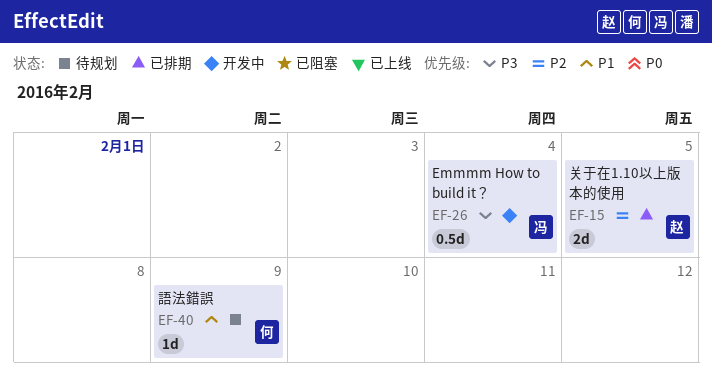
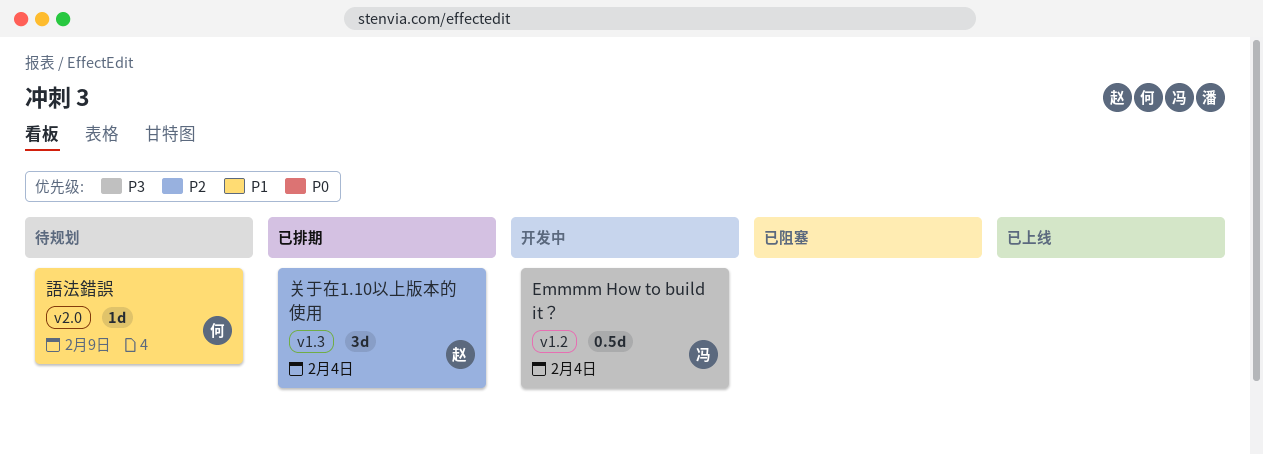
关于在1.10以上版本的使用, estimate: 2d -> 3d
关于在1.10以上版本的使用, due: Feb 5 -> Feb 4

